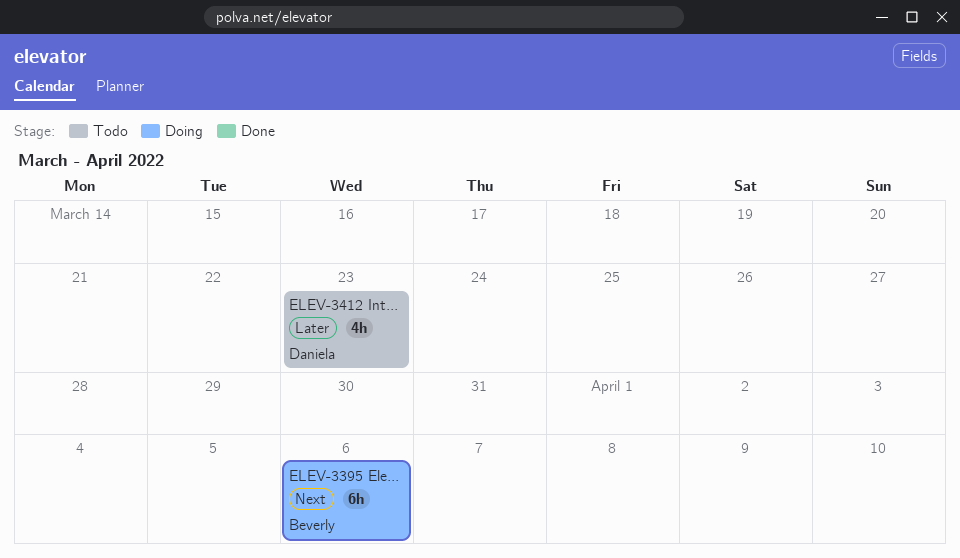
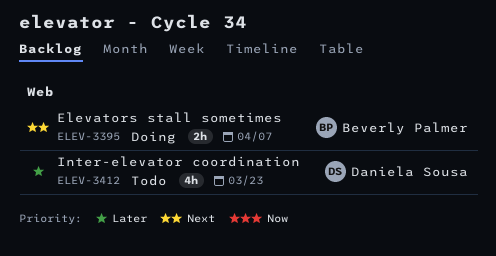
ELEV-3395, estimate: 6h -> 2h
ELEV-3395, due: Apr 6 -> Apr 7

